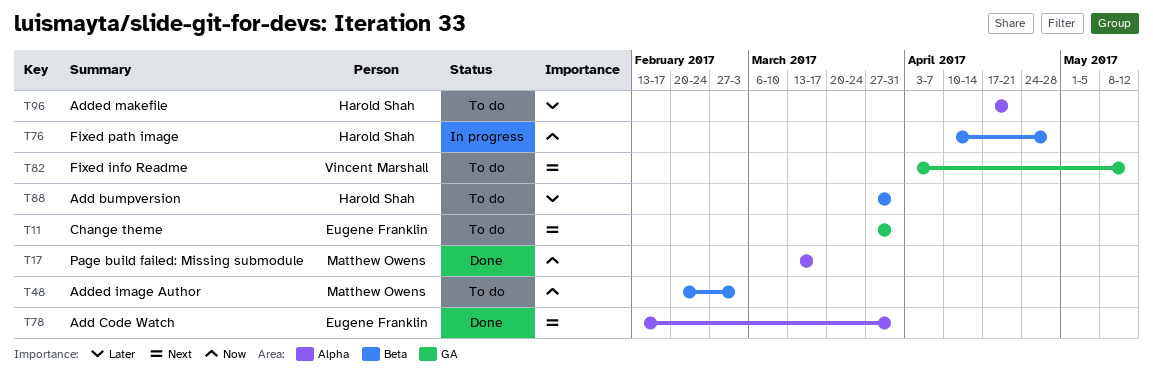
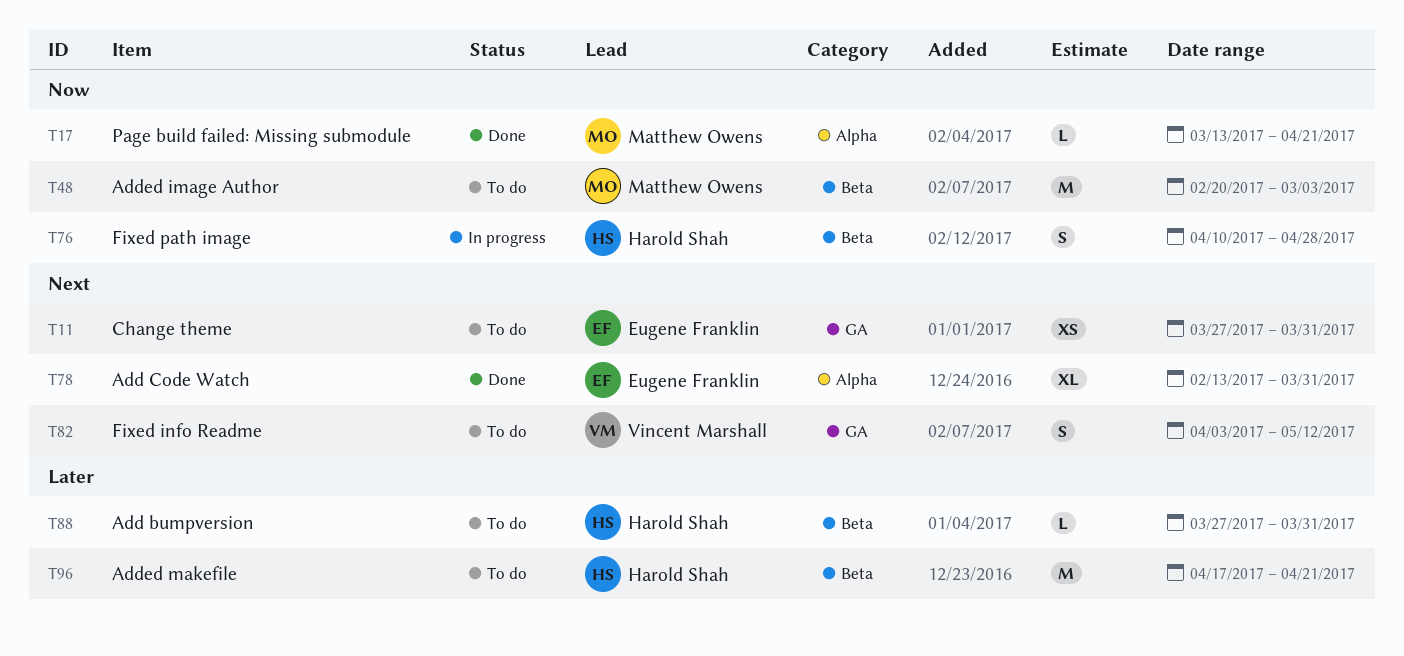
T17, due: Mar 17 -> Apr 21
T96, label: Alpha -> Beta

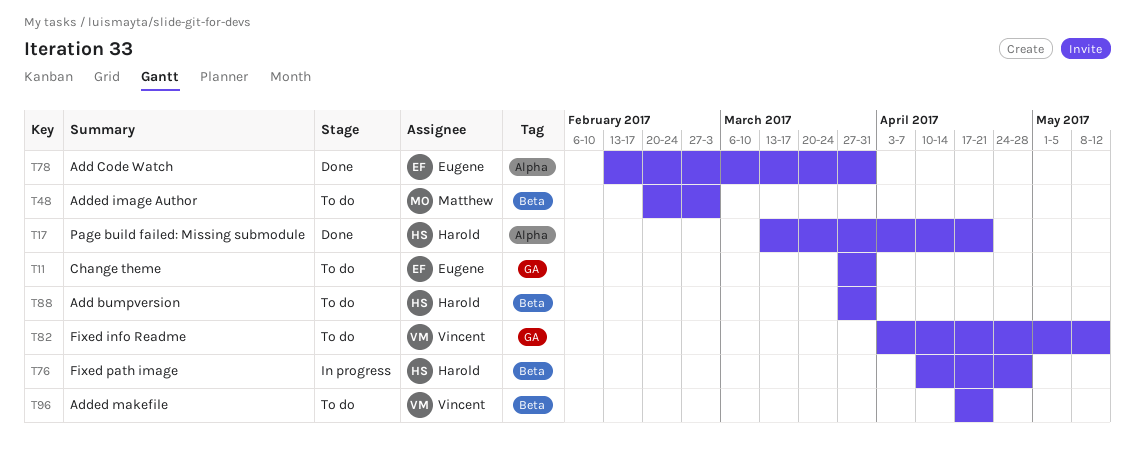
T17, owner: Matthew Owens -> Harold Shah
T96, owner: Harold Shah -> Vincent Marshall

